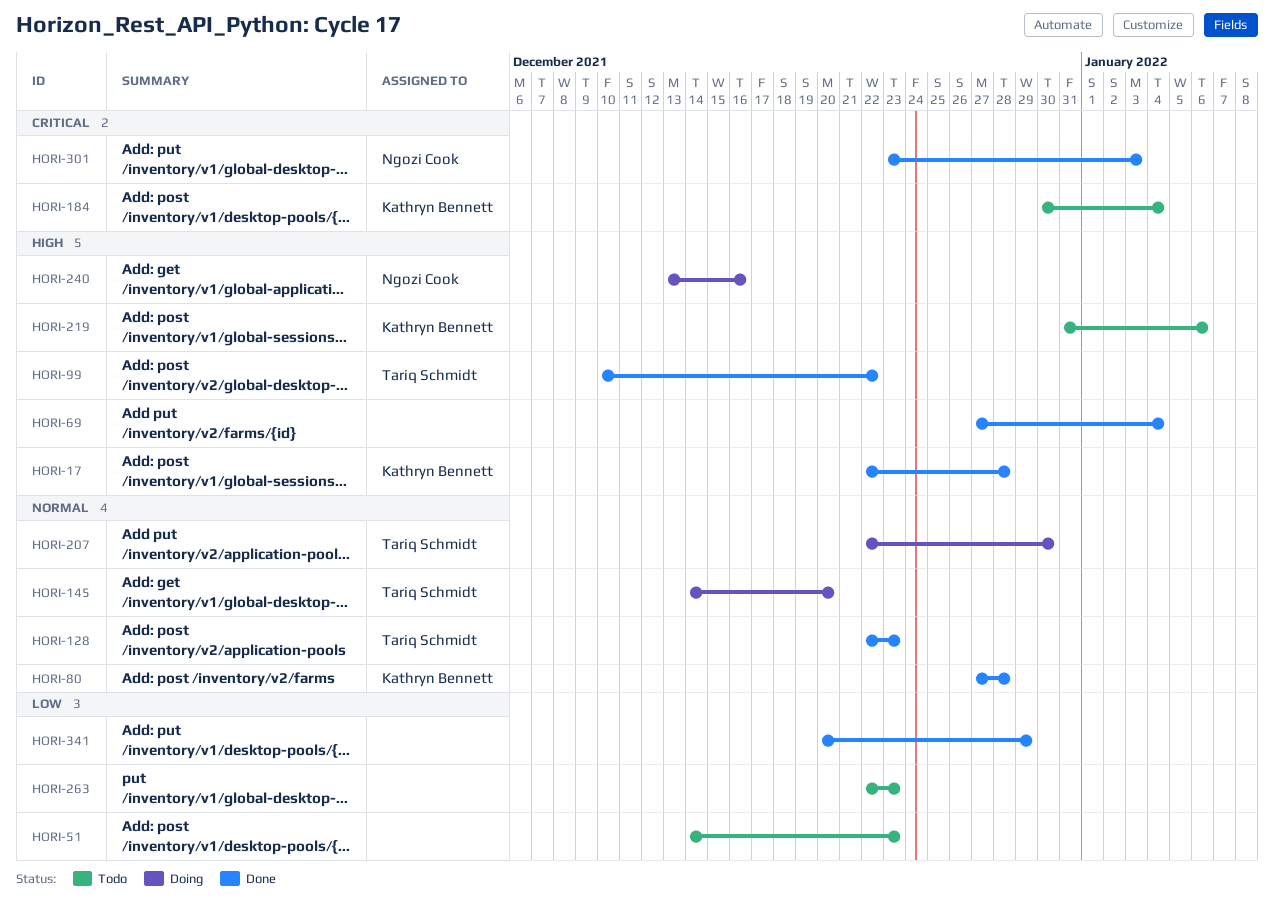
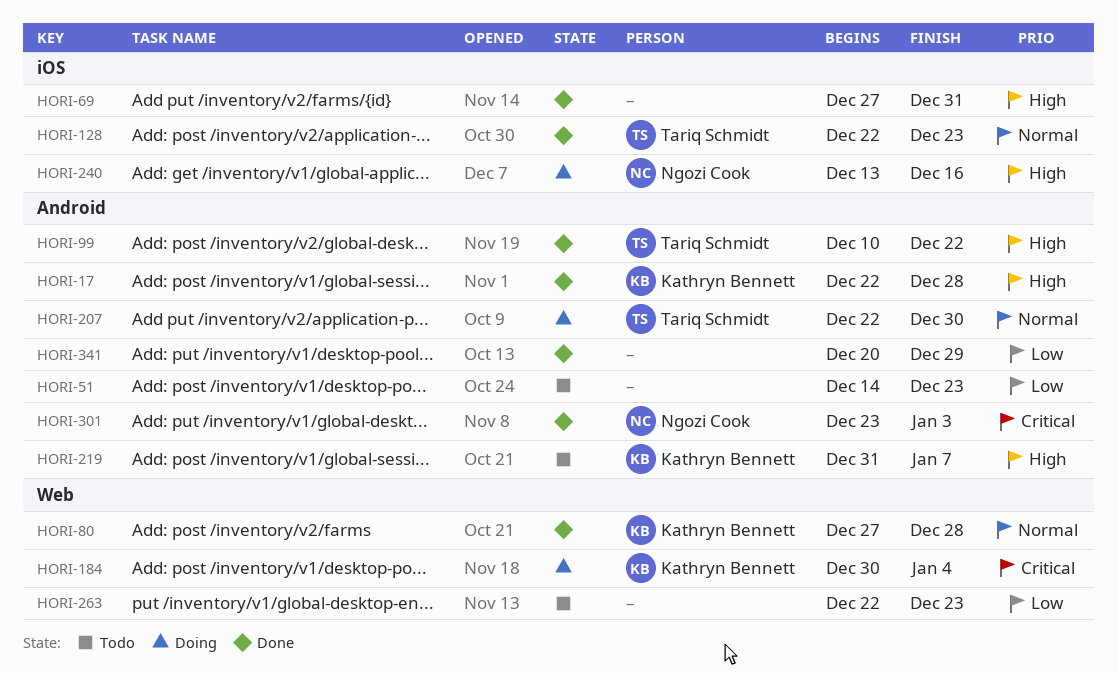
HORI-69, due: Jan 4 -> Dec 31
HORI-145: present -> none
HORI-184, status: Todo -> Doing
HORI-219, due: Jan 6 -> Jan 7

